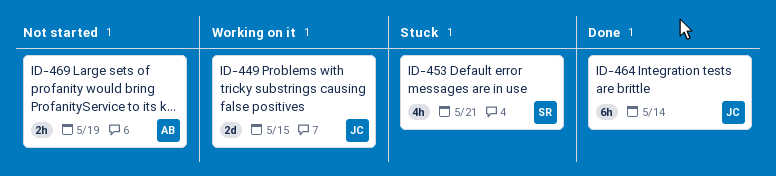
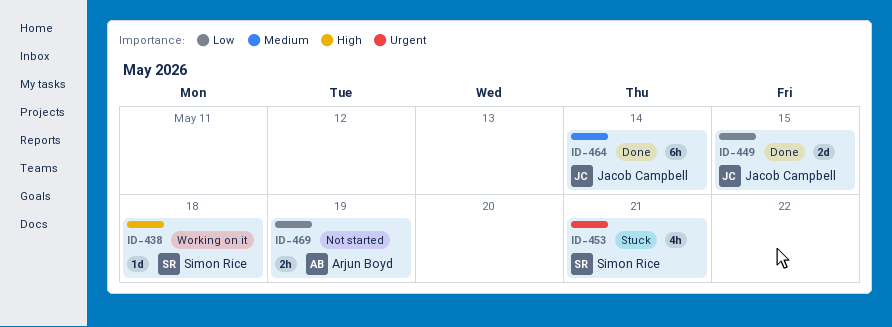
ID-438: none -> present
ID-449, status: Working on it -> Done

